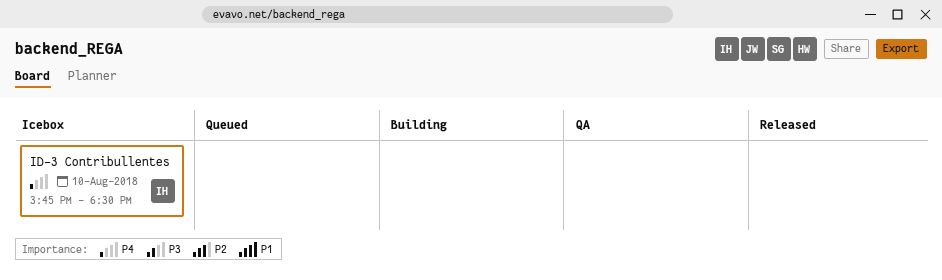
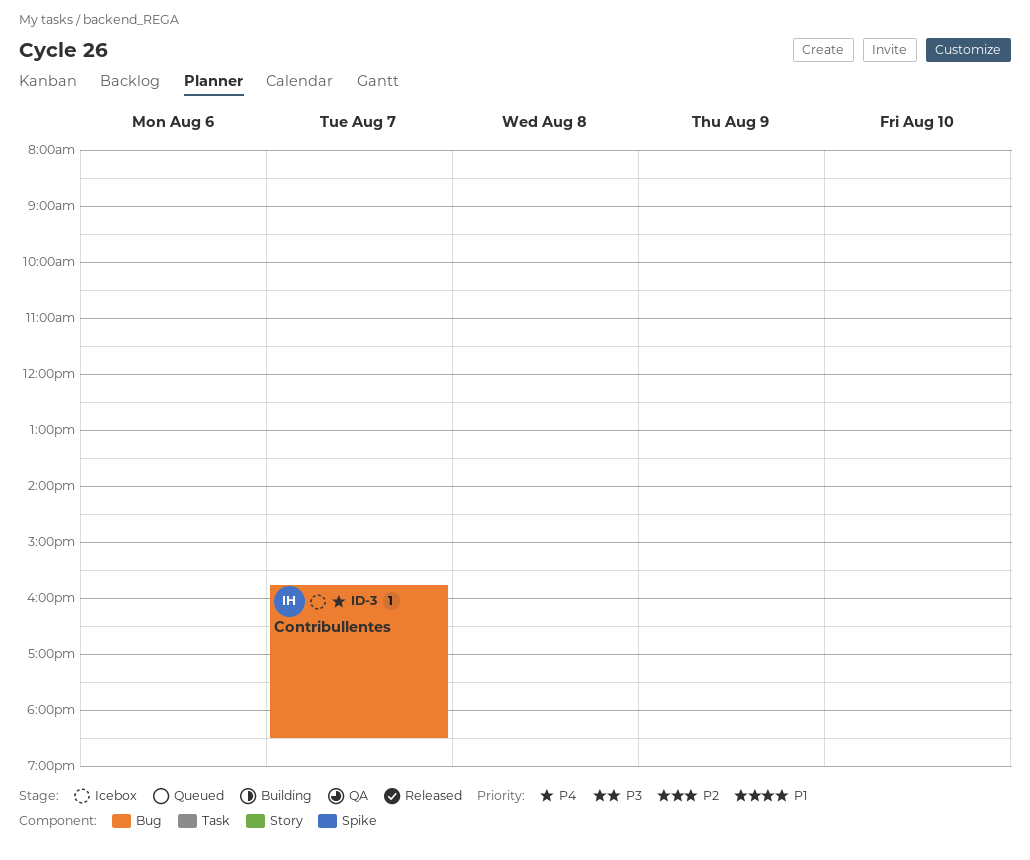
ID-3, day: Aug 10 -> Aug 7

